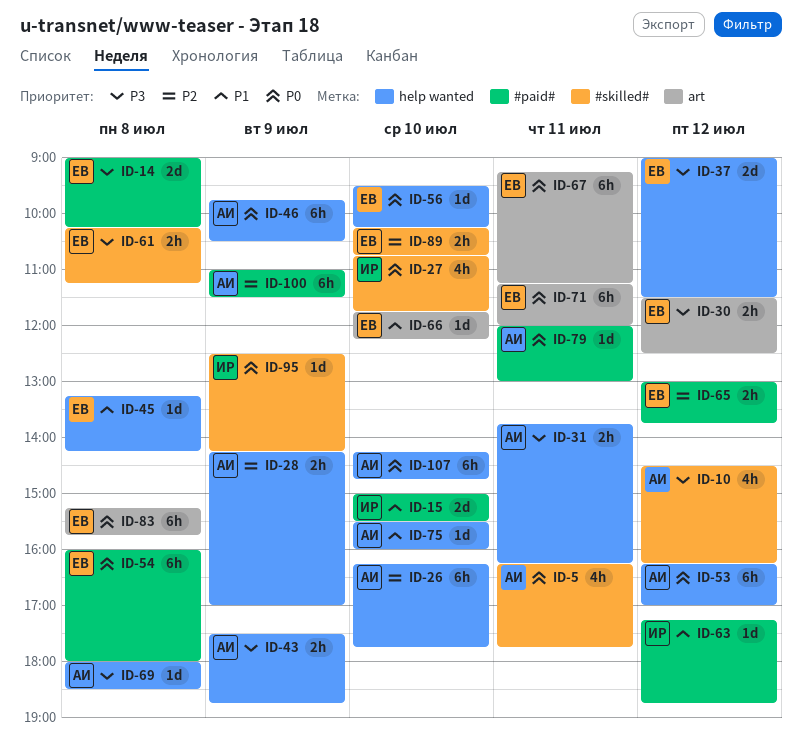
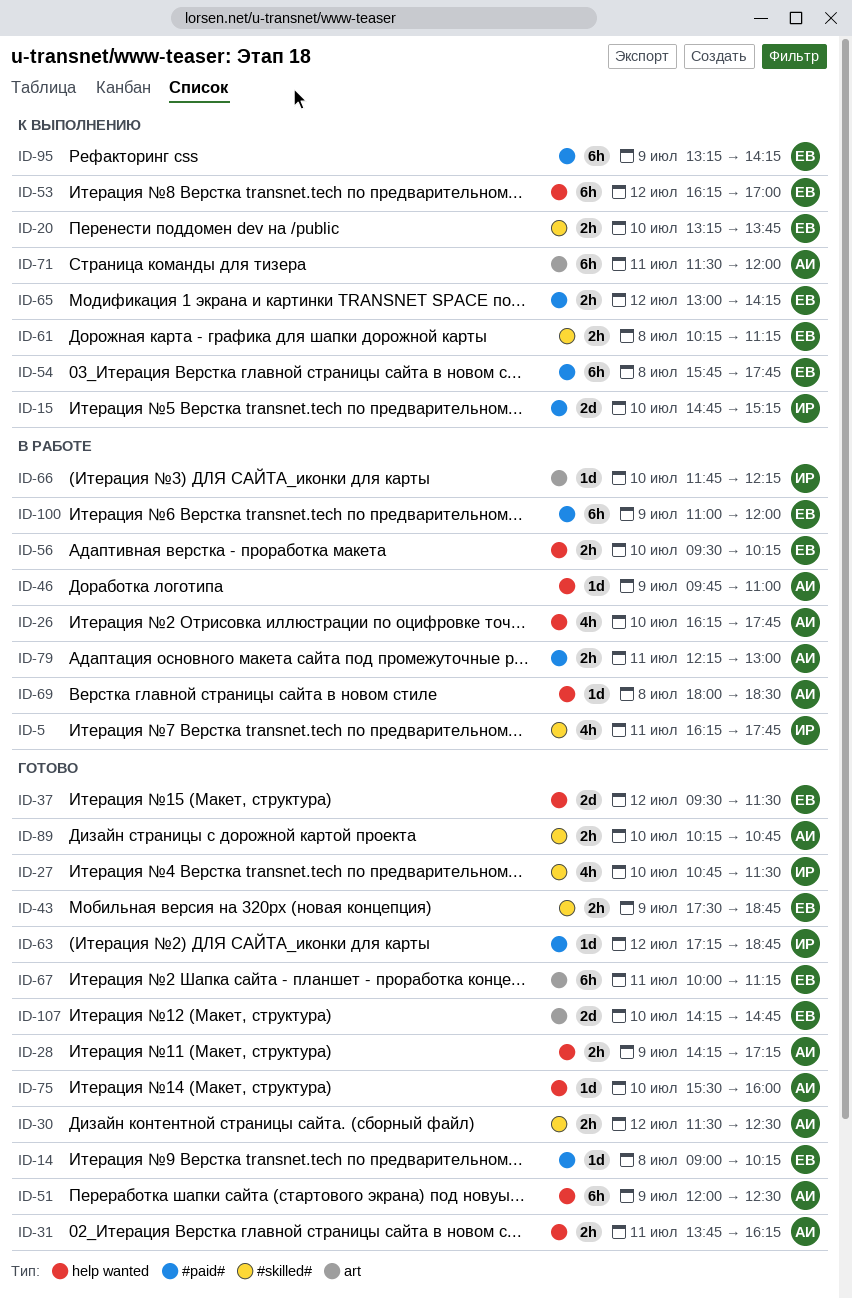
ID-5, owner: АИ -> ИР
ID-10: present -> none
ID-14, estimate: 2d -> 1d
ID-15, begins: 15:00 -> 14:45
ID-15, ends: 15:30 -> 15:15
ID-20: none -> present
ID-26, estimate: 6h -> 4h
ID-27, ends: 11:45 -> 11:30
ID-28, ends: 17:00 -> 17:15
ID-30, owner: ЕВ -> АИ
ID-30, label: art -> #skilled#
ID-37, begins: 09:00 -> 09:30
ID-43, owner: АИ -> ЕВ
ID-43, label: help wanted -> #skilled#
ID-45: present -> none
ID-46, estimate: 6h -> 1d
ID-46, ends: 10:30 -> 11:00
ID-51: none -> present
ID-53, owner: АИ -> ЕВ
ID-54, begins: 16:00 -> 15:45
ID-54, ends: 18:00 -> 17:45
ID-56, estimate: 1d -> 2h
ID-65, ends: 13:45 -> 14:15
ID-66, owner: ЕВ -> ИР
ID-67, begins: 09:15 -> 10:00
ID-71, owner: ЕВ -> АИ
ID-71, begins: 11:15 -> 11:30
ID-79, estimate: 1d -> 2h
ID-79, begins: 12:00 -> 12:15
ID-83: present -> none
ID-89, owner: ЕВ -> АИ
ID-95, owner: ИР -> ЕВ
ID-95, label: #skilled# -> #paid#
ID-95, estimate: 1d -> 6h
ID-95, begins: 12:30 -> 13:15
ID-100, owner: АИ -> ЕВ
ID-100, ends: 11:30 -> 12:00
ID-107, owner: АИ -> ЕВ
ID-107, label: help wanted -> art
ID-107, estimate: 6h -> 2d

